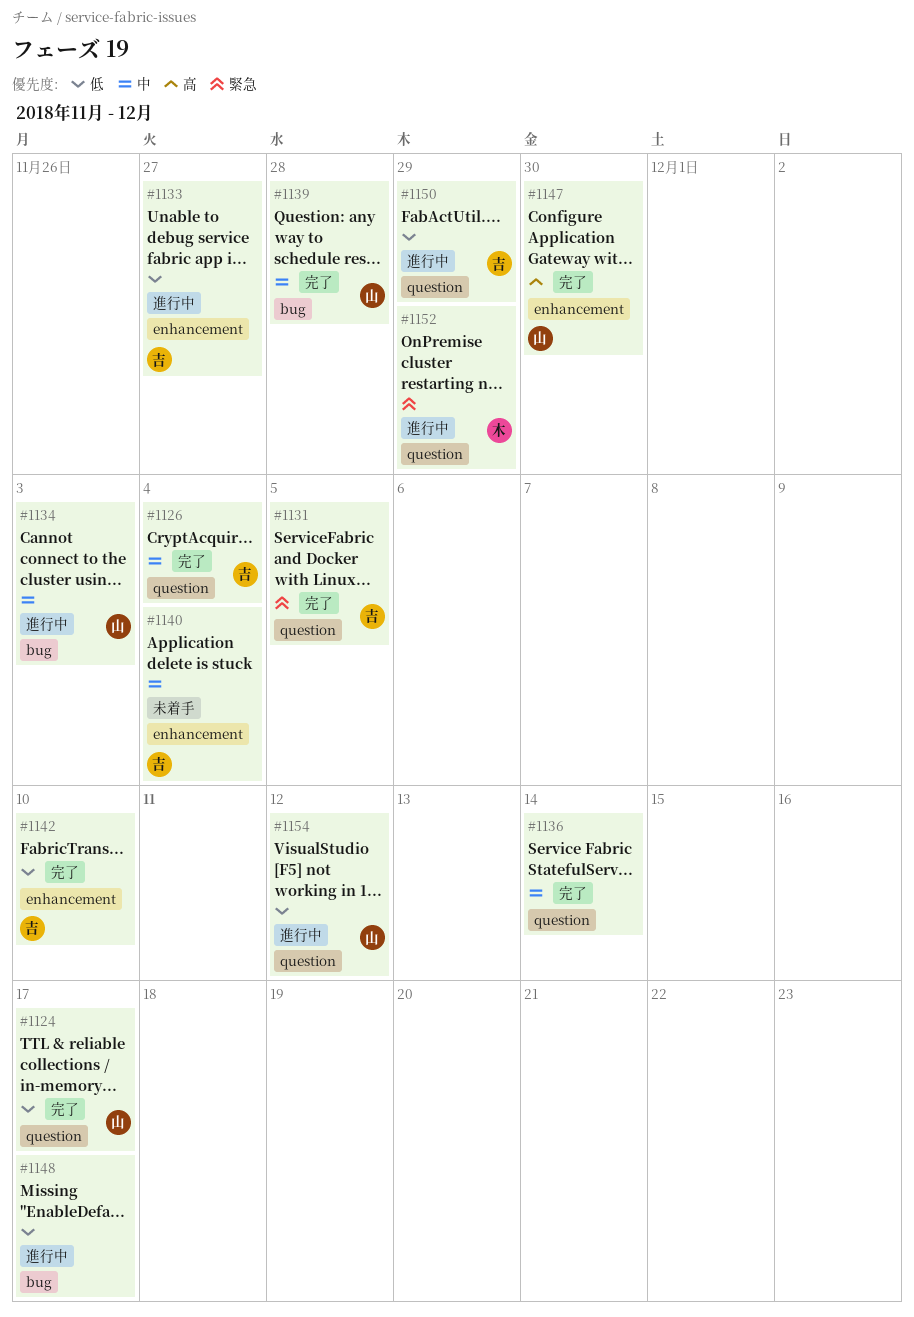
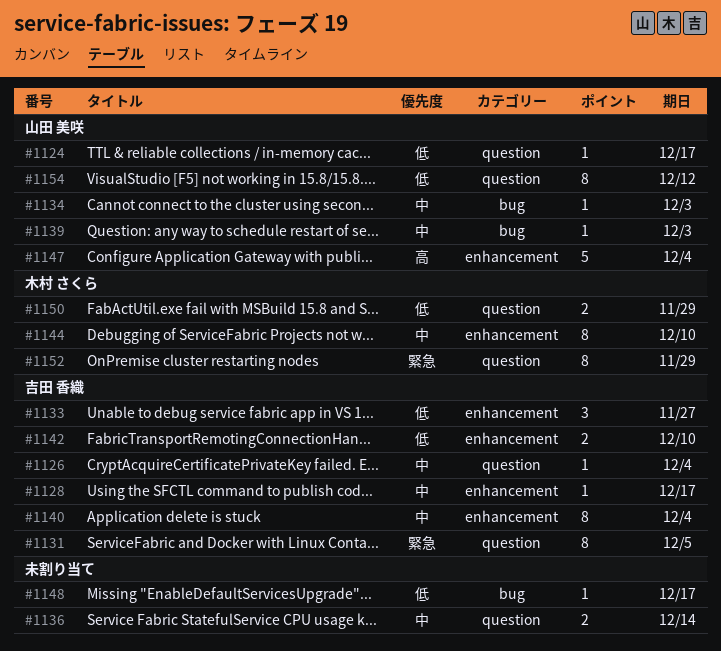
#1128: none -> present
#1139, due: Nov 28 -> Dec 3
#1144: none -> present
#1147, due: Nov 30 -> Dec 4
#1150, owner: 吉田 香織 -> 木村 さくら

